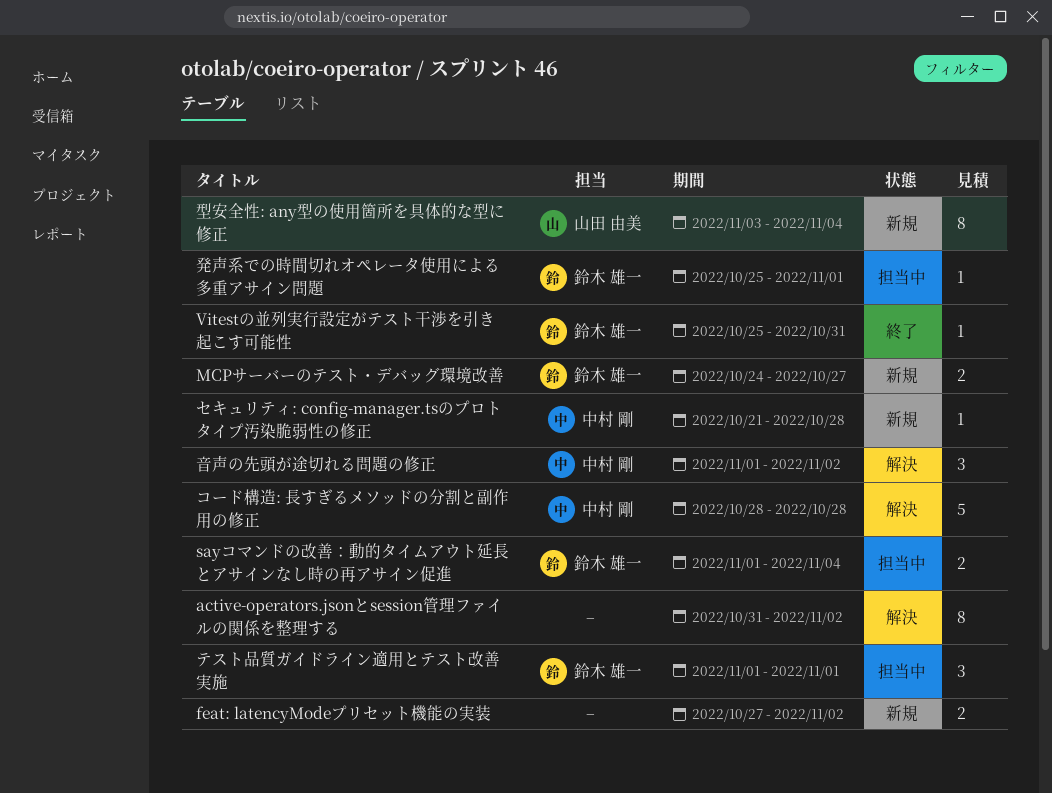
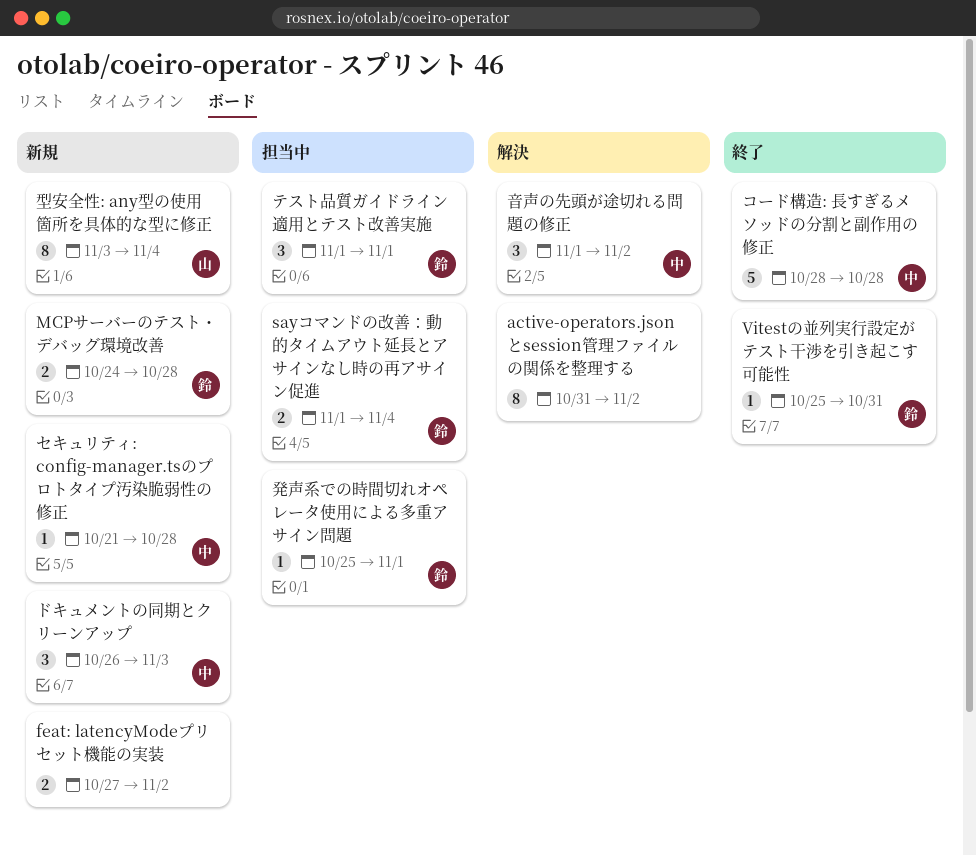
MCPサーバーのテスト・デバッグ環境改善, due: Oct 27 -> Oct 28
コード構造: 長すぎるメソッドの分割と副作用の修正, status: 解決 -> 終了
ドキュメントの同期とクリーンアップ: none -> present

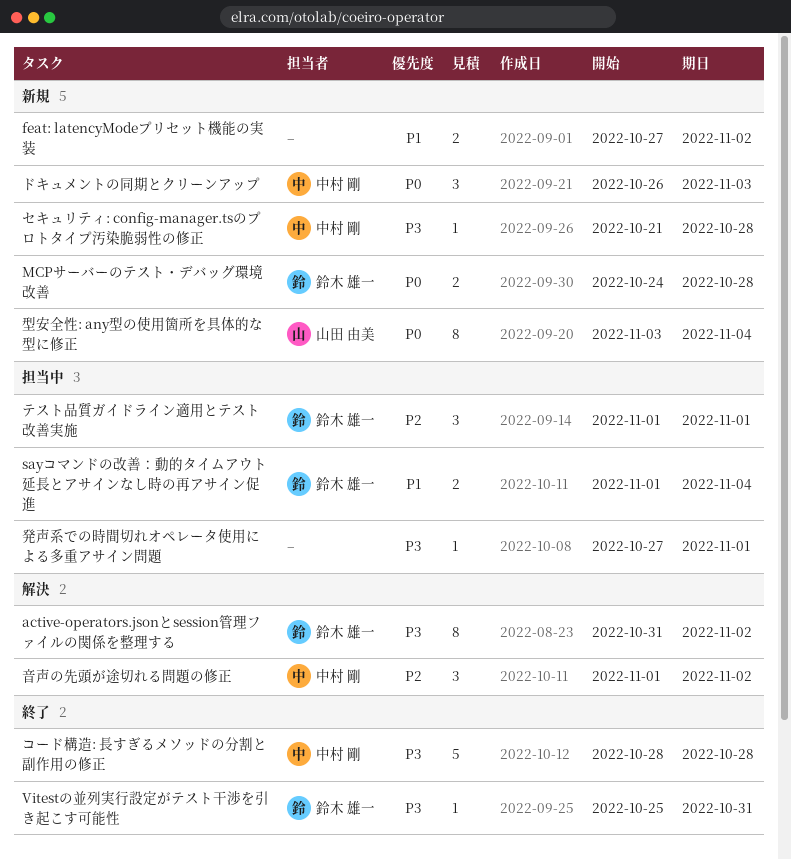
active-operators.jsonとsession管理ファイルの関係を整理する, owner: none -> 鈴木 雄一
発声系での時間切れオペレータ使用による多重アサイン問題, owner: 鈴木 雄一 -> none
発声系での時間切れオペレータ使用による多重アサイン問題, start: Oct 25 -> Oct 27

